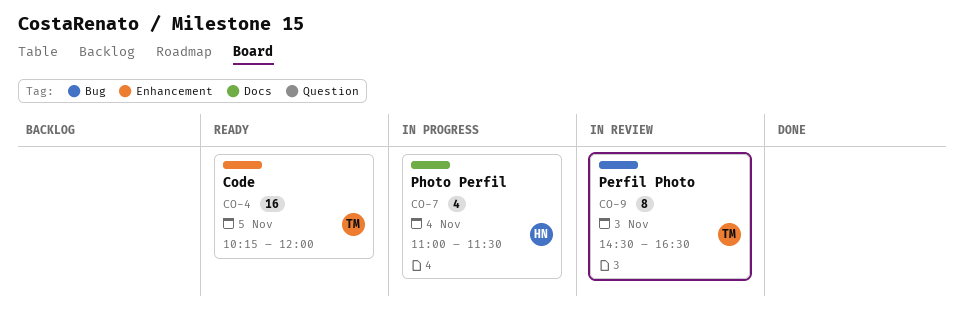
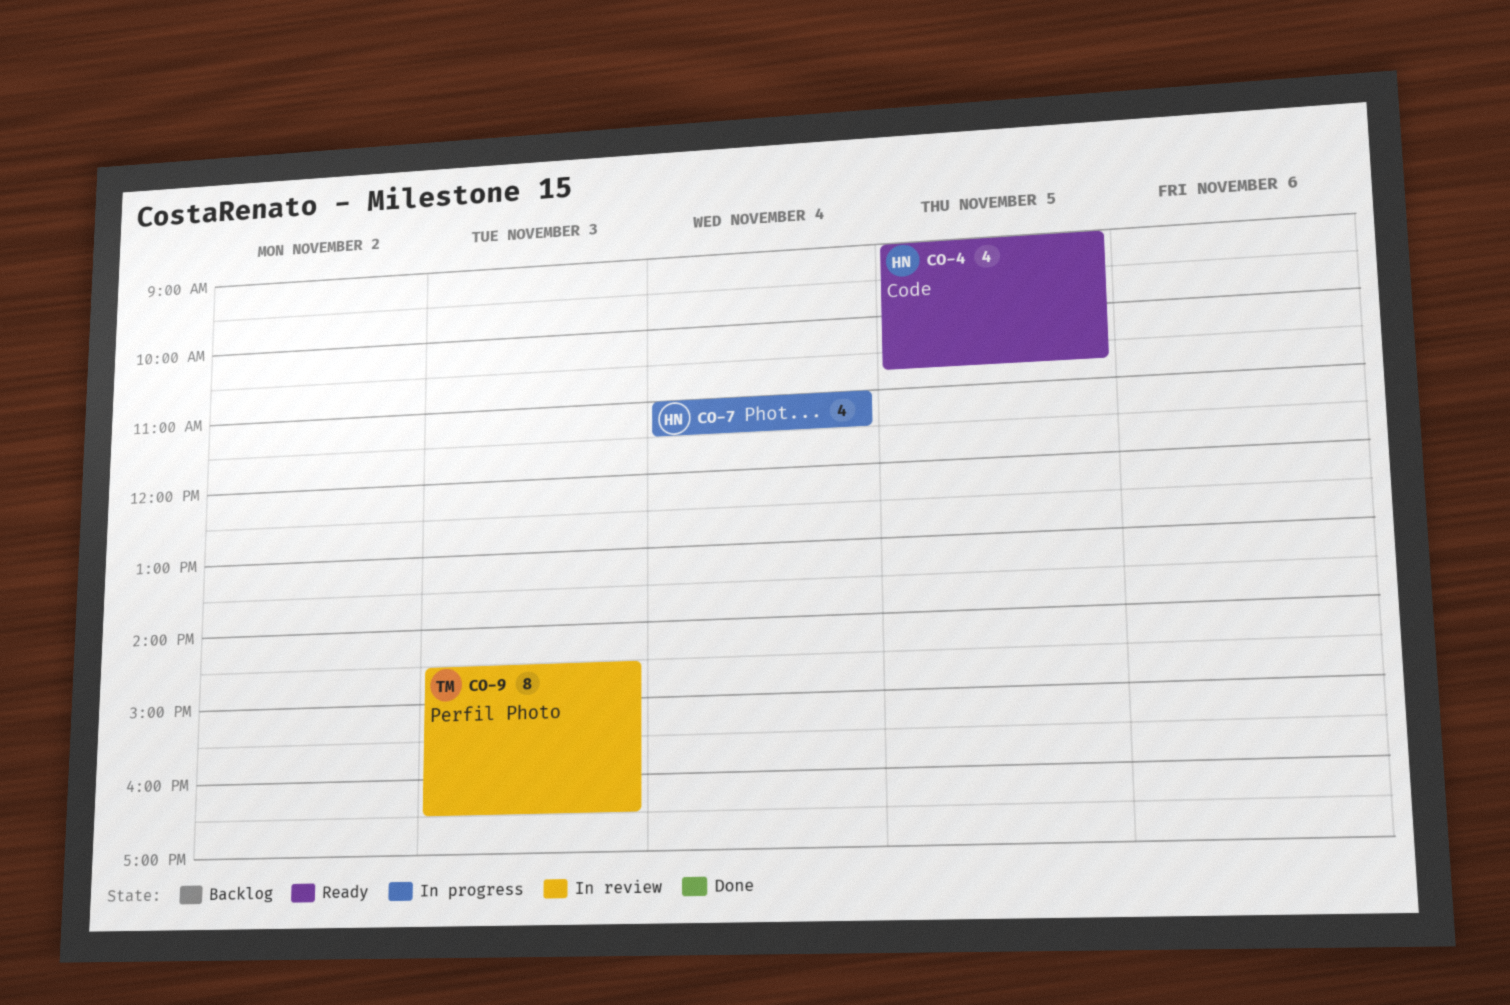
CO-4, owner: TM -> HN
CO-4, estimate: 16 -> 4
CO-4, begins: 10:15 -> 09:00
CO-4, ends: 12:00 -> 10:45

